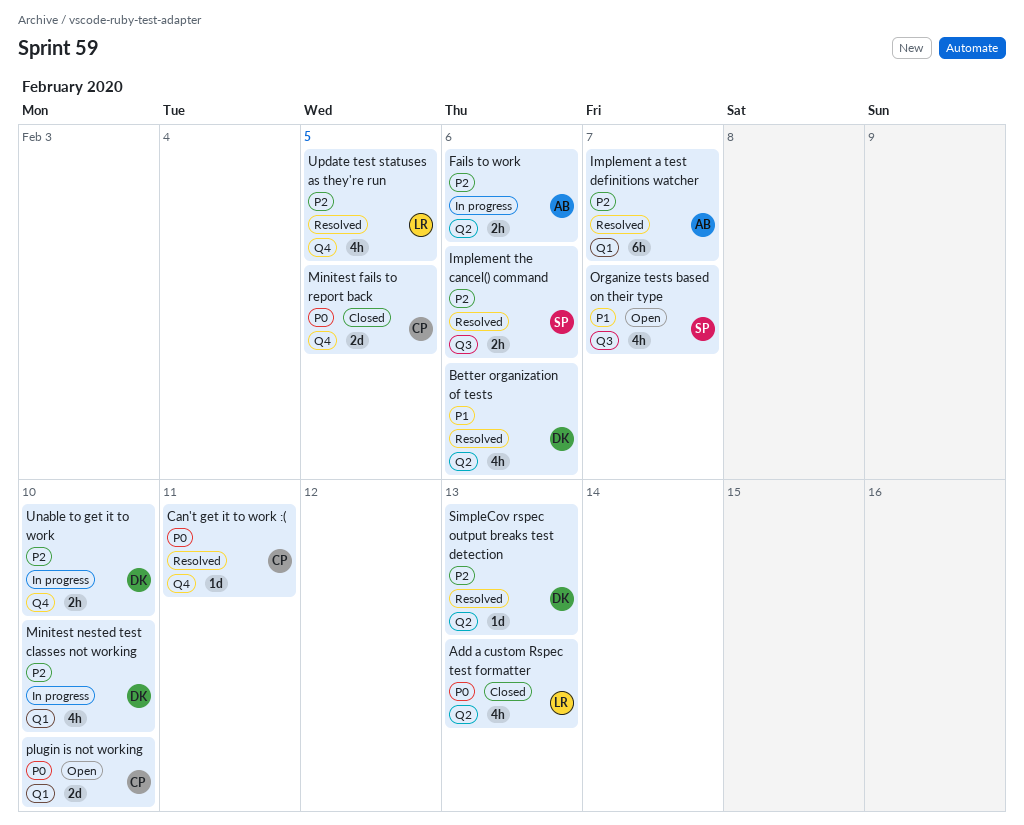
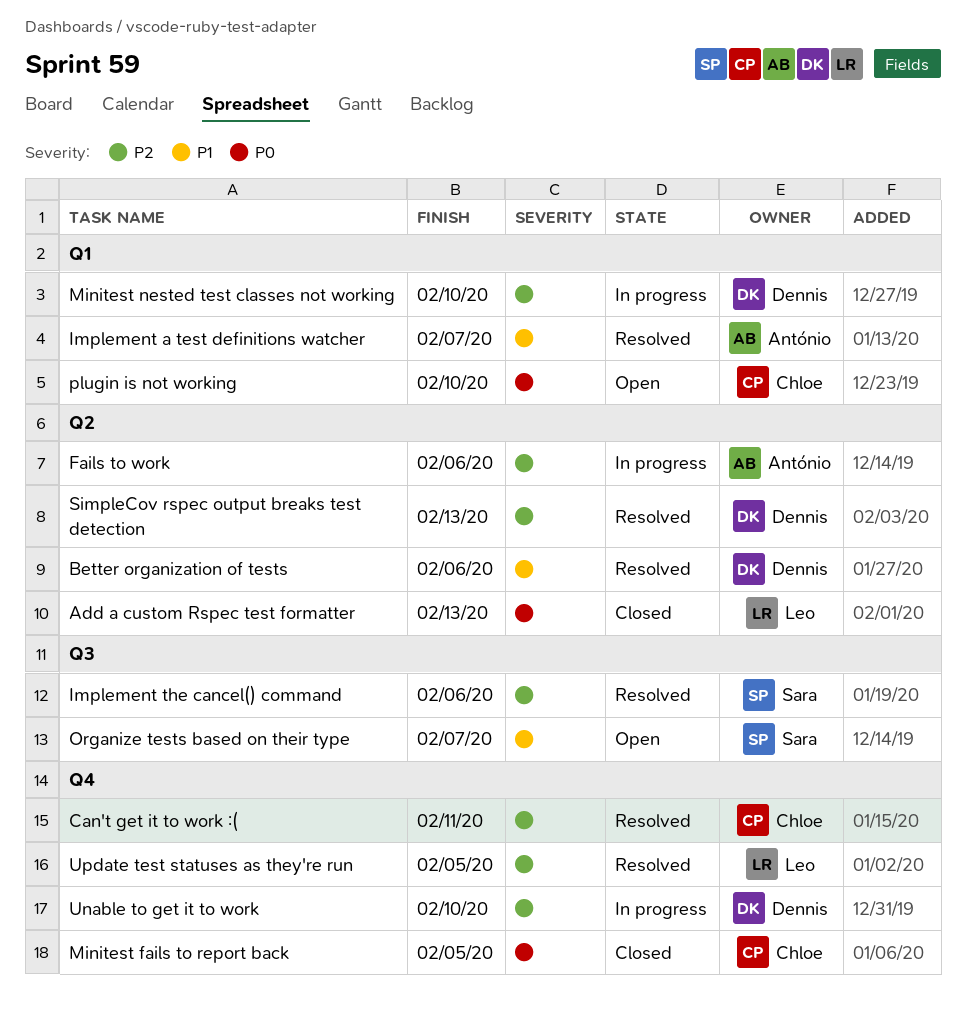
Can't get it to work :(, priority: P0 -> P2
Implement a test definitions watcher, priority: P2 -> P1

